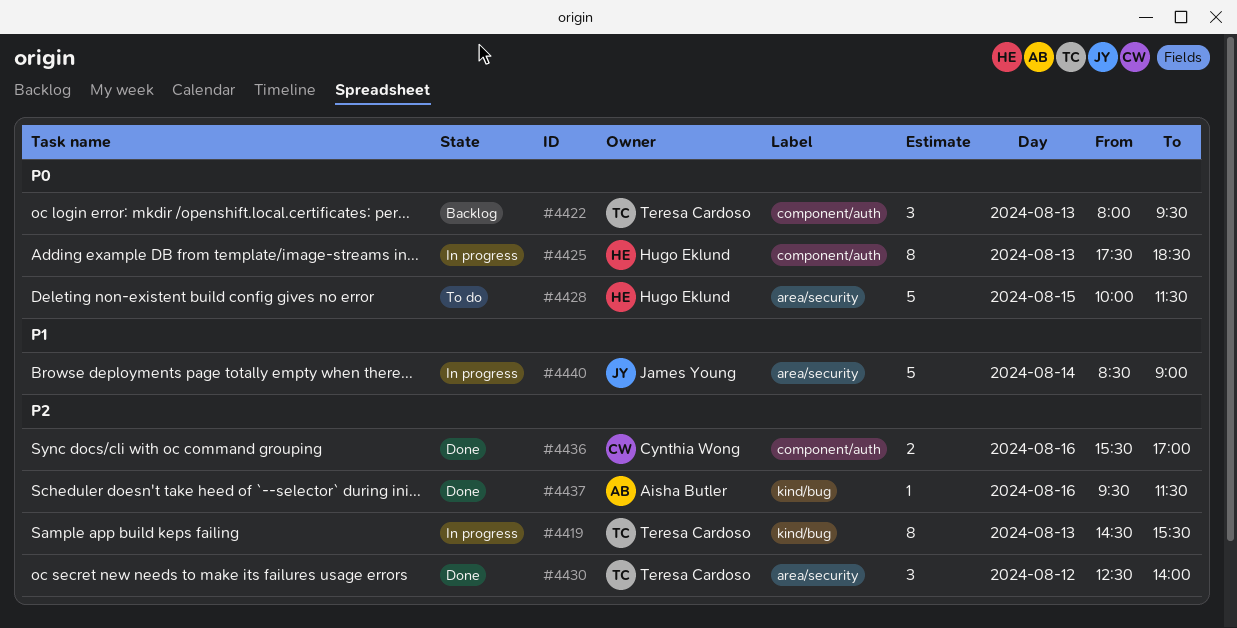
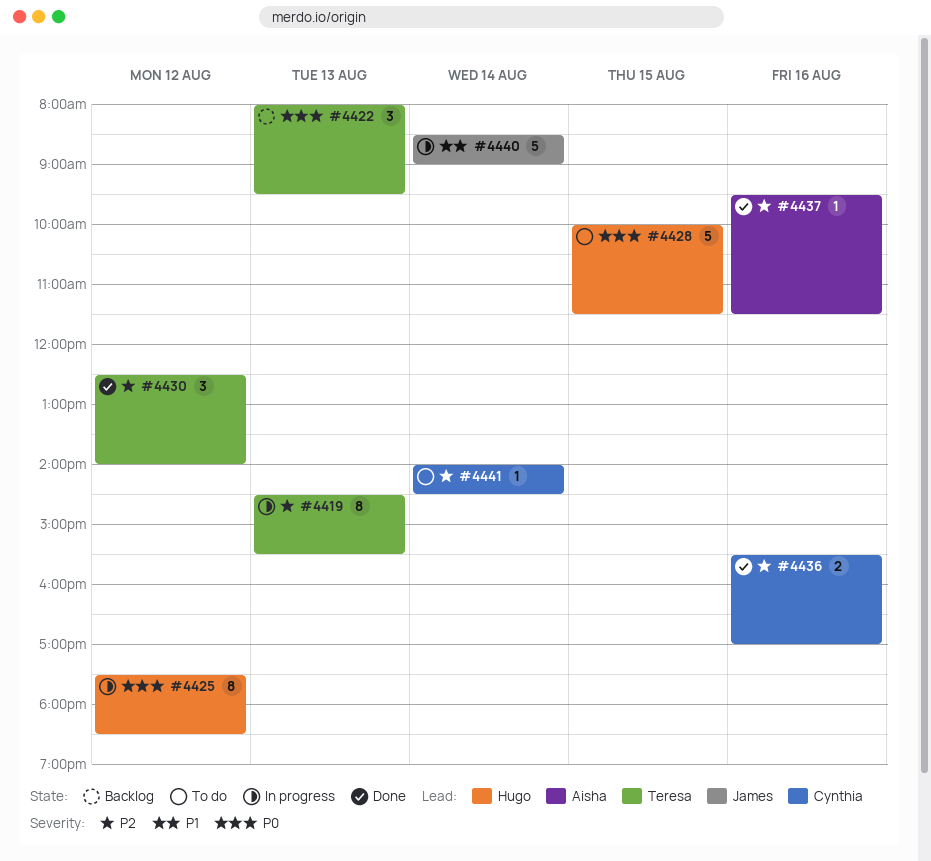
#4425, day: Aug 13 -> Aug 12
#4441: none -> present

